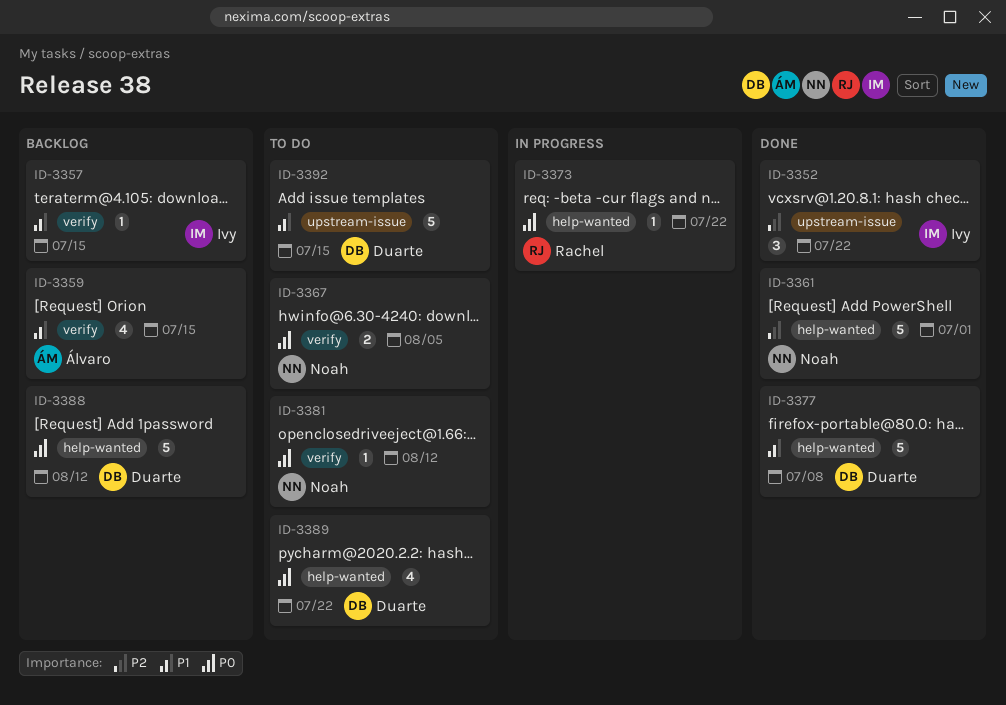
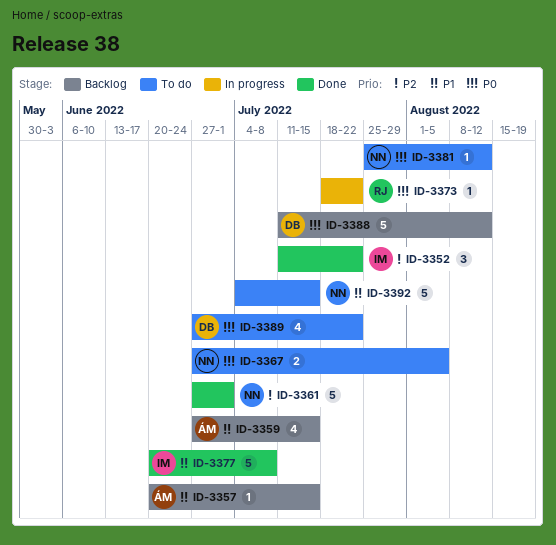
ID-3357, owner: Ivy -> Álvaro
ID-3377, owner: Duarte -> Ivy
ID-3392, owner: Duarte -> Noah

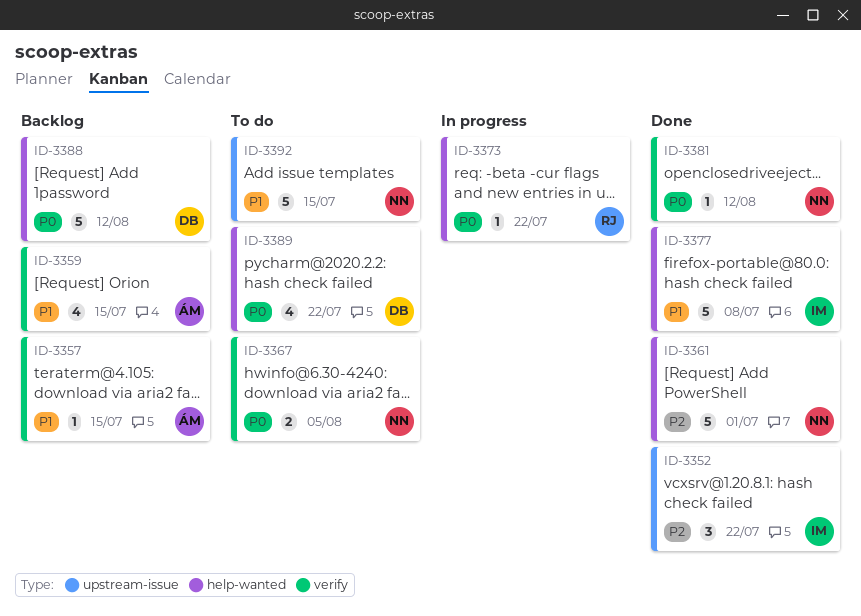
ID-3381, status: To do -> Done

